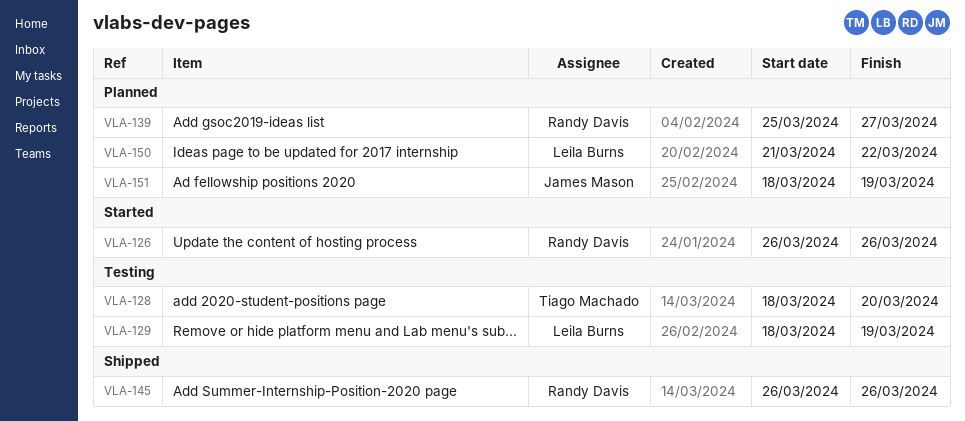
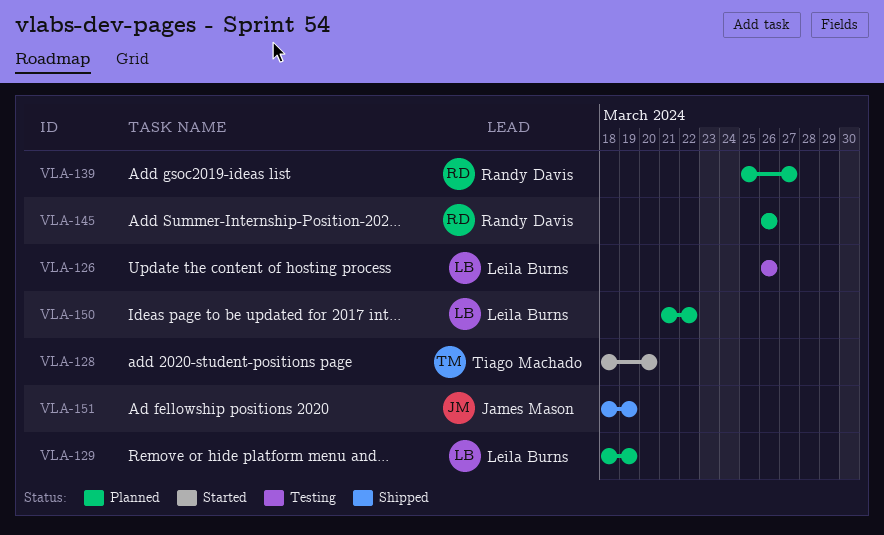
VLA-126, status: Started -> Testing
VLA-126, owner: Randy Davis -> Leila Burns
VLA-128, status: Testing -> Started
VLA-129, status: Testing -> Planned
VLA-145, status: Shipped -> Planned
VLA-151, status: Planned -> Shipped

